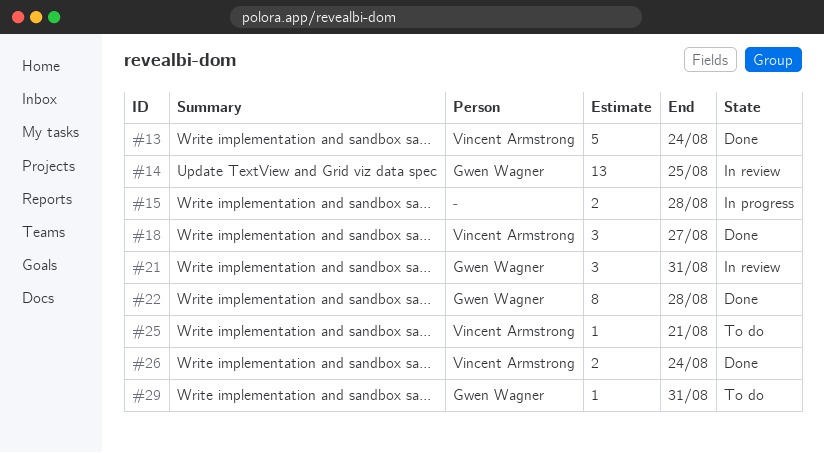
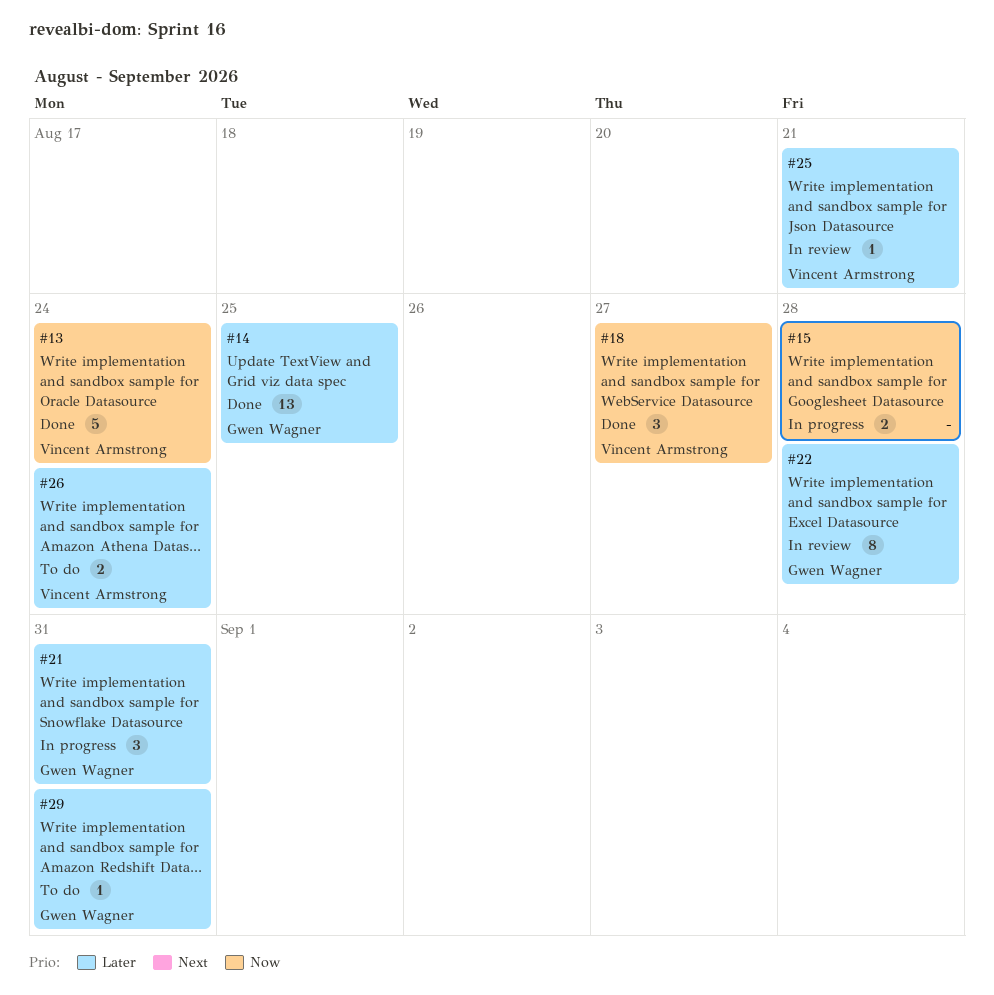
#14, status: In review -> Done
#21, status: In review -> In progress
#22, status: Done -> In review
#25, status: To do -> In review
#26, status: Done -> To do

